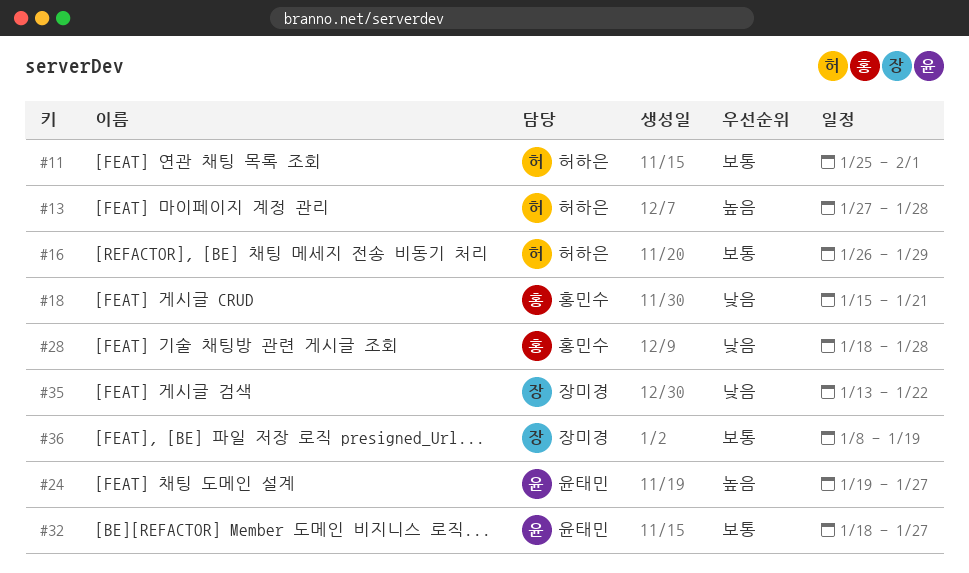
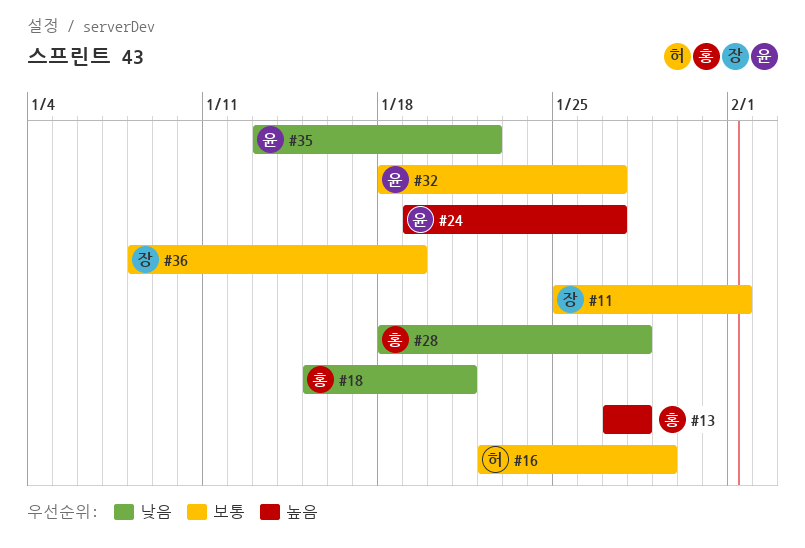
#11, owner: 허하은 -> 장미경
#13, owner: 허하은 -> 홍민수
#16, start: Jan 26 -> Jan 22
#35, owner: 장미경 -> 윤태민

